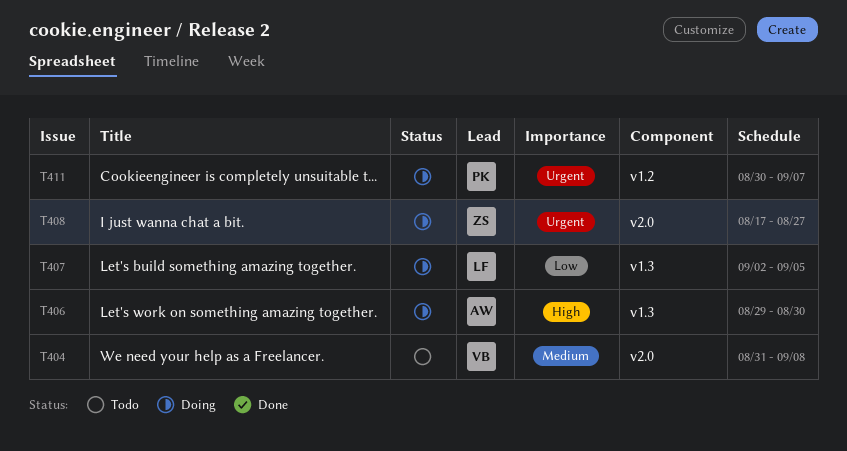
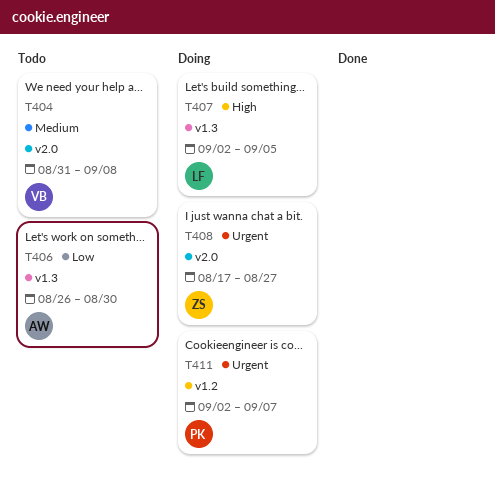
T406, status: Doing -> Todo
T406, priority: High -> Low
T406, start: Aug 29 -> Aug 26
T407, priority: Low -> High
T411, start: Aug 30 -> Sep 2

